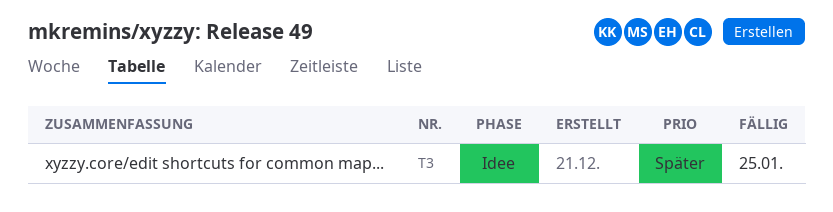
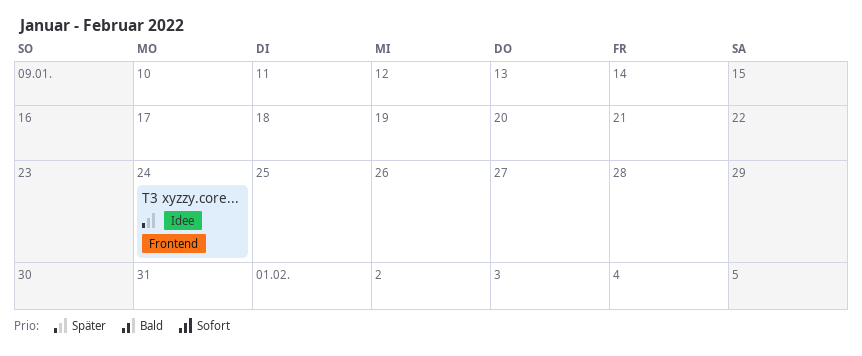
T3, due: Jan 25 -> Jan 24

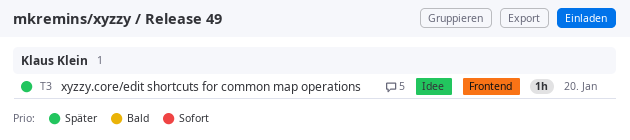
T3, due: Jan 24 -> Jan 20

